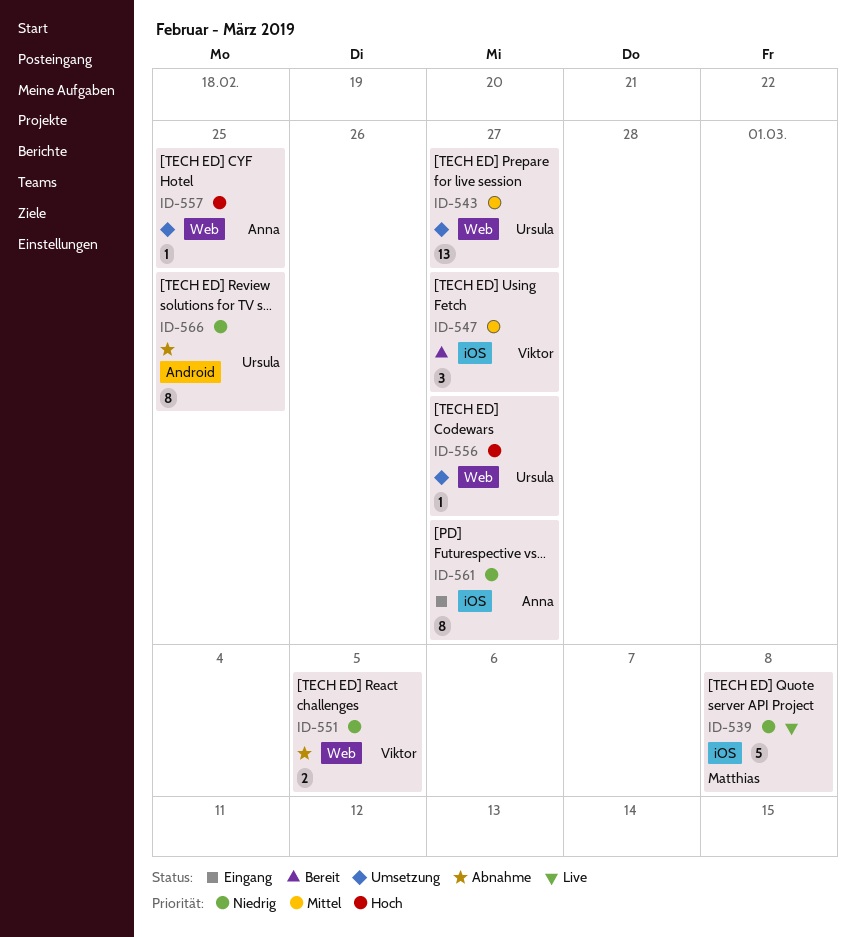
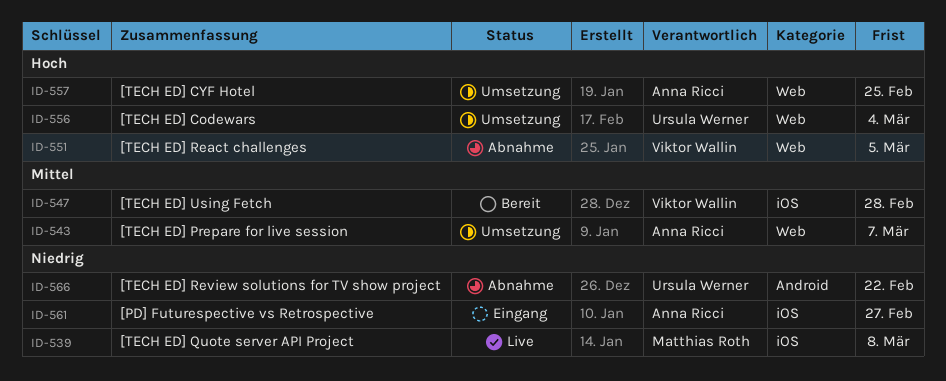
ID-543, owner: Ursula Werner -> Anna Ricci
ID-543, due: Feb 27 -> Mar 7
ID-547, due: Feb 27 -> Feb 28
ID-551, priority: Niedrig -> Hoch
ID-556, due: Feb 27 -> Mar 4
ID-566, due: Feb 25 -> Feb 22

